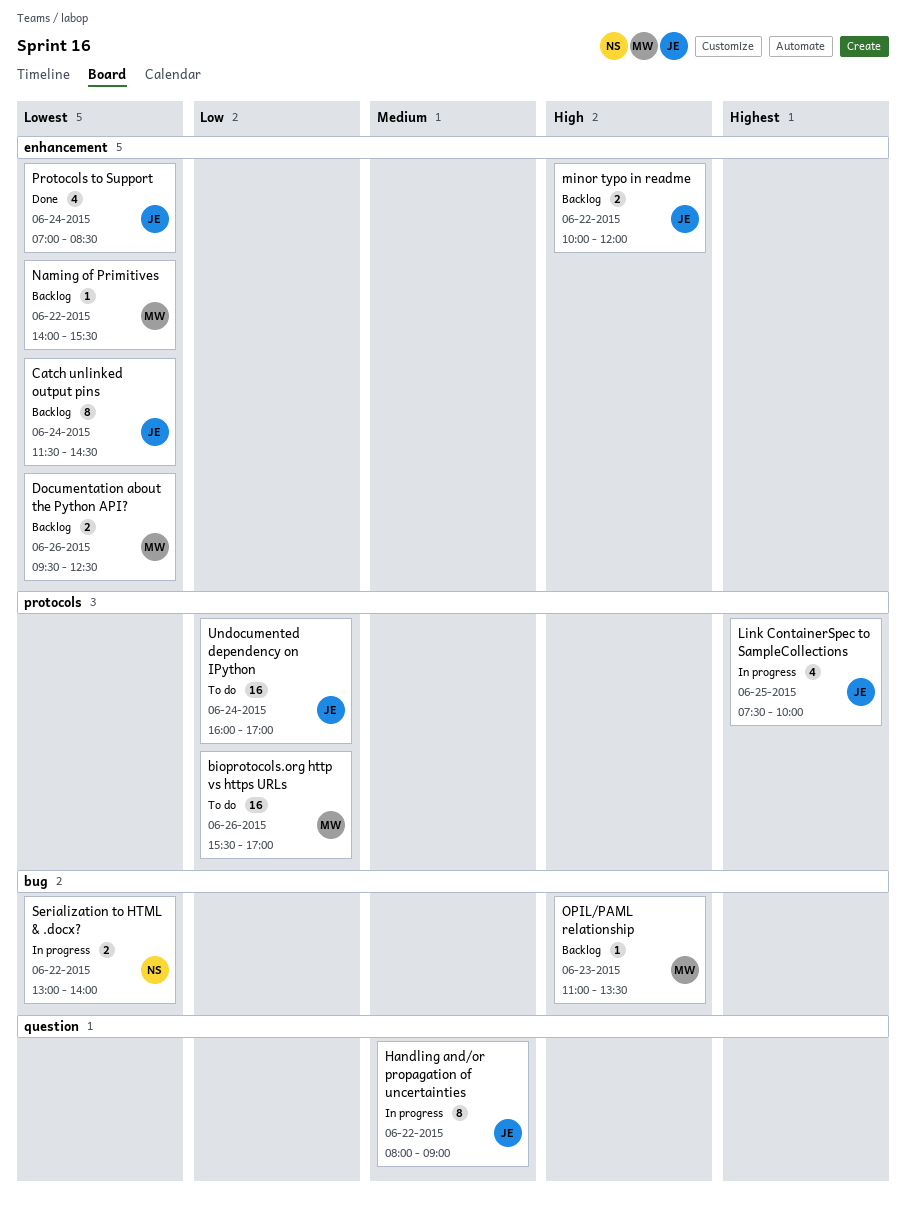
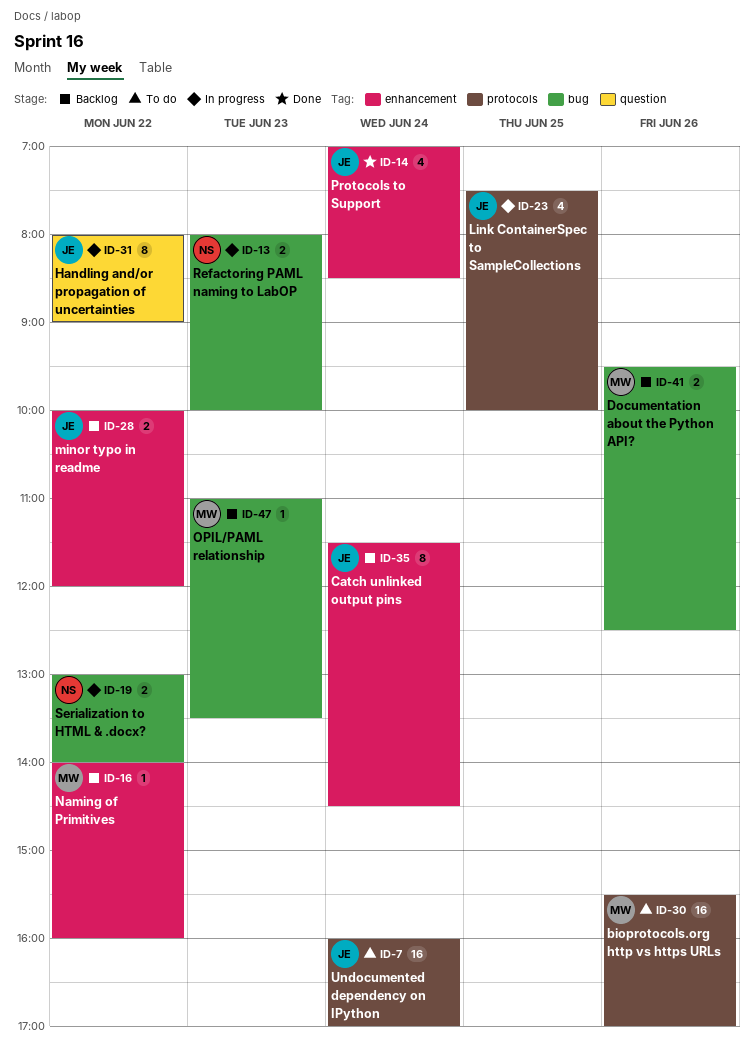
Documentation about the Python API?, label: enhancement -> bug
Naming of Primitives, ends: 15:30 -> 16:00
Refactoring PAML naming to LabOP: none -> present

